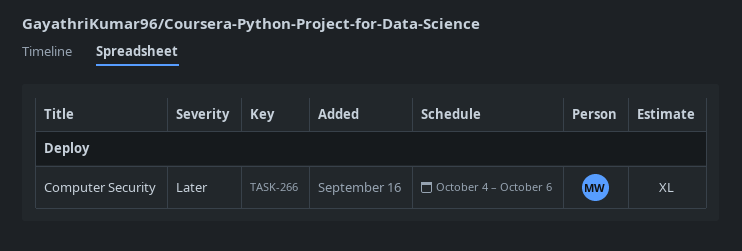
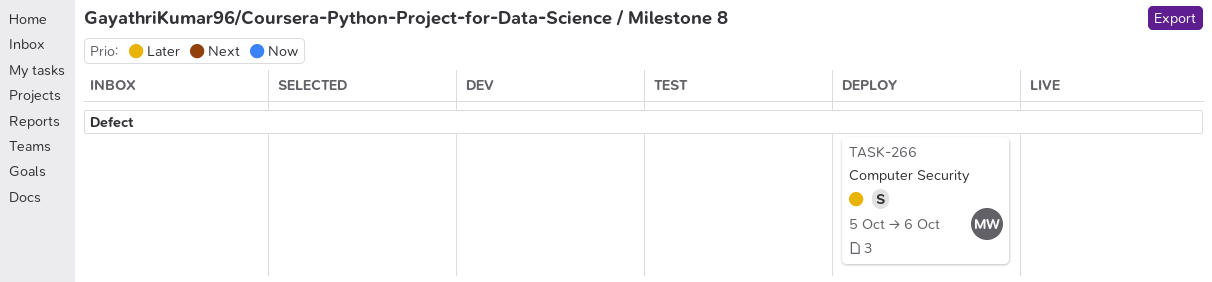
TASK-266, estimate: XL -> S
TASK-266, start: Oct 4 -> Oct 5

